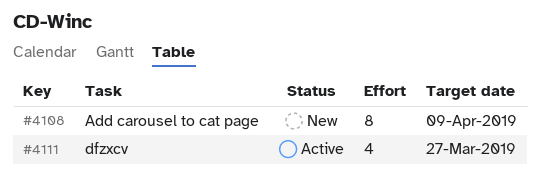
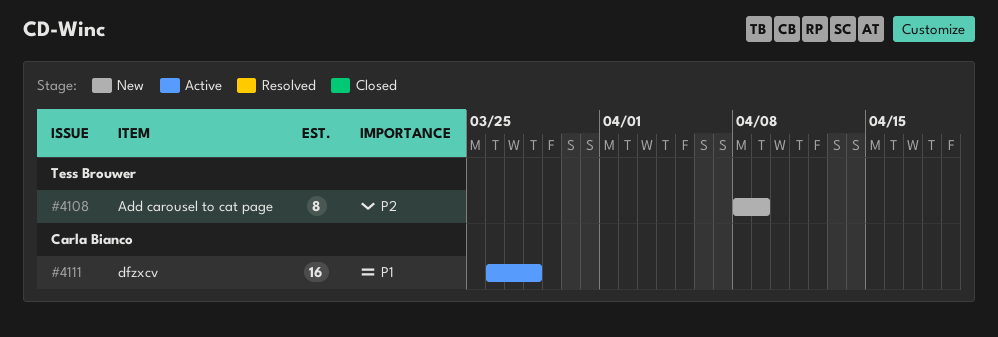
#4111, estimate: 4 -> 16
#4111, due: Mar 27 -> Mar 28

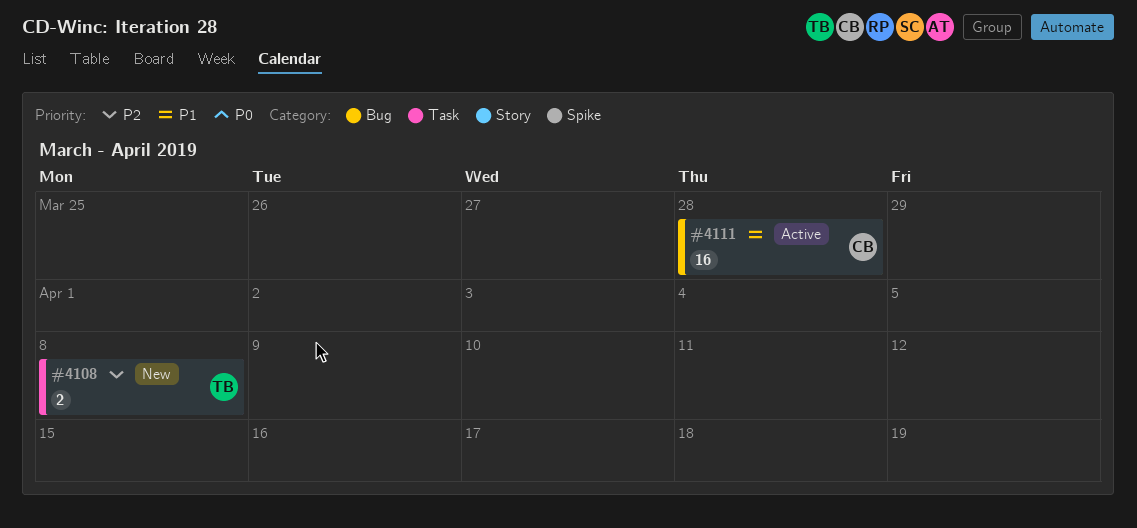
#4108, estimate: 8 -> 2
#4108, due: Apr 9 -> Apr 8

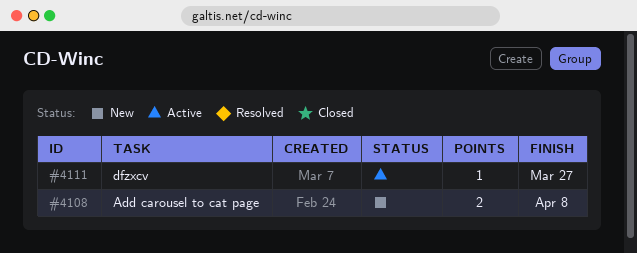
#4111, estimate: 16 -> 1
#4111, due: Mar 28 -> Mar 27

